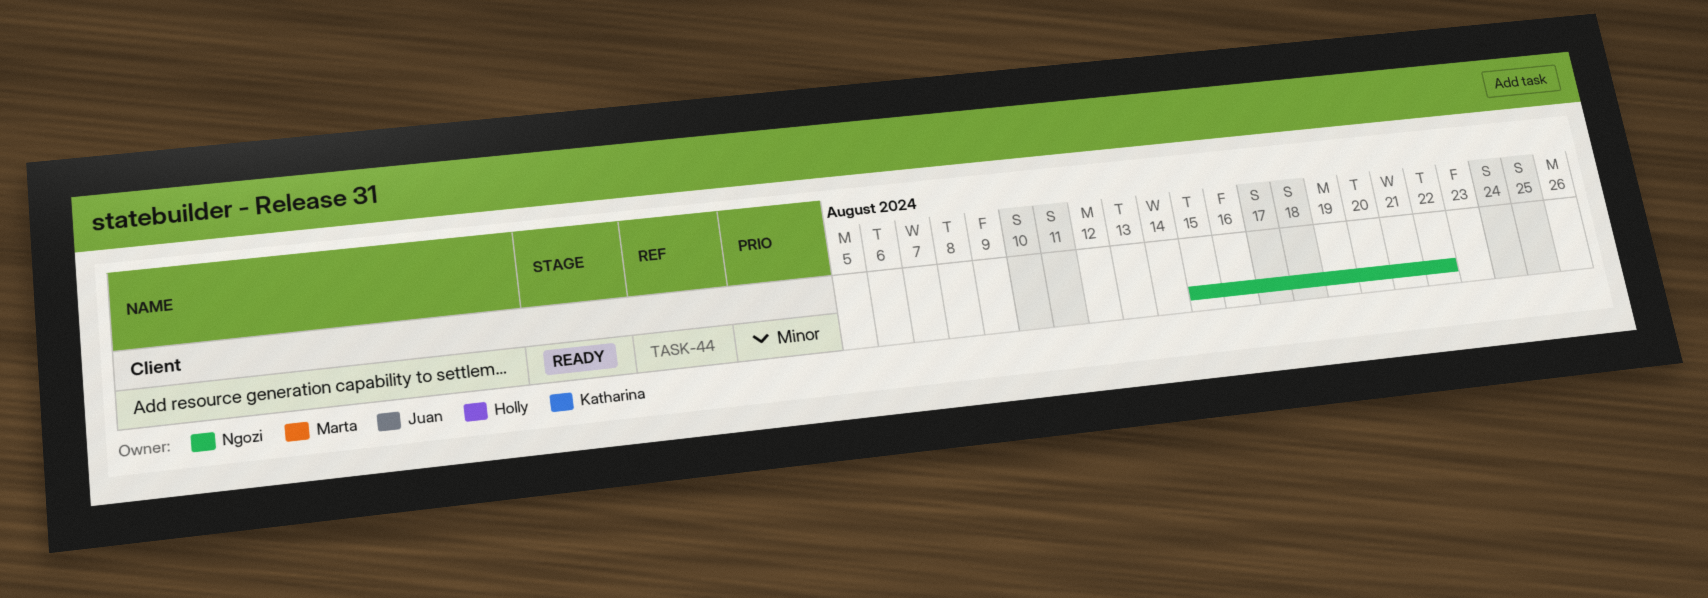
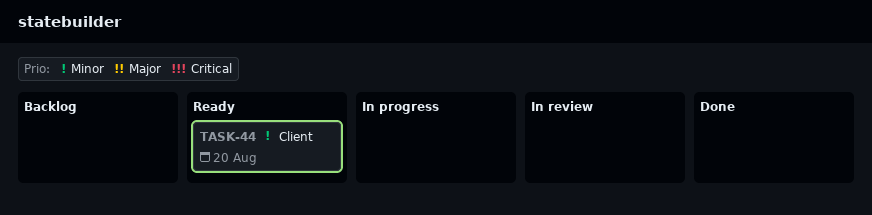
TASK-44, due: Aug 22 -> Aug 20

